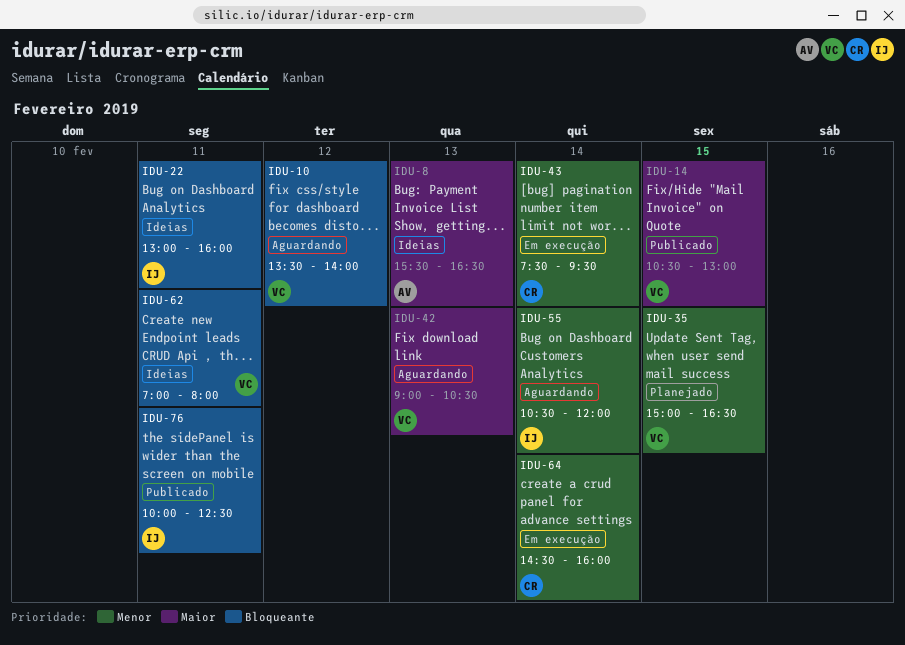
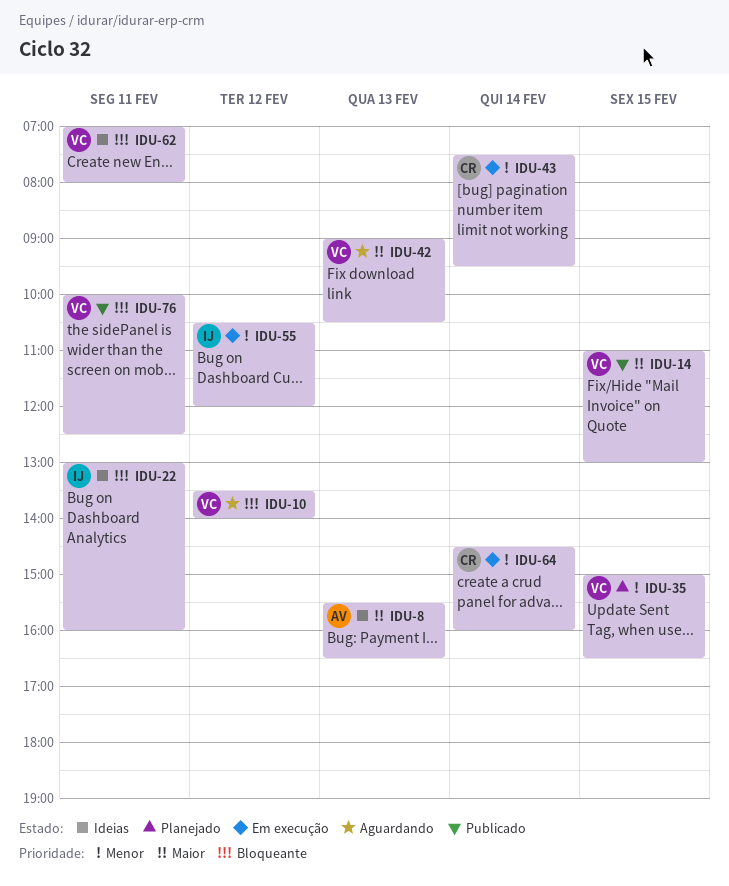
IDU-14, begins: 10:30 -> 11:00
IDU-55, status: Aguardando -> Em execução
IDU-55, day: Feb 14 -> Feb 12
IDU-76, owner: IJ -> VC

